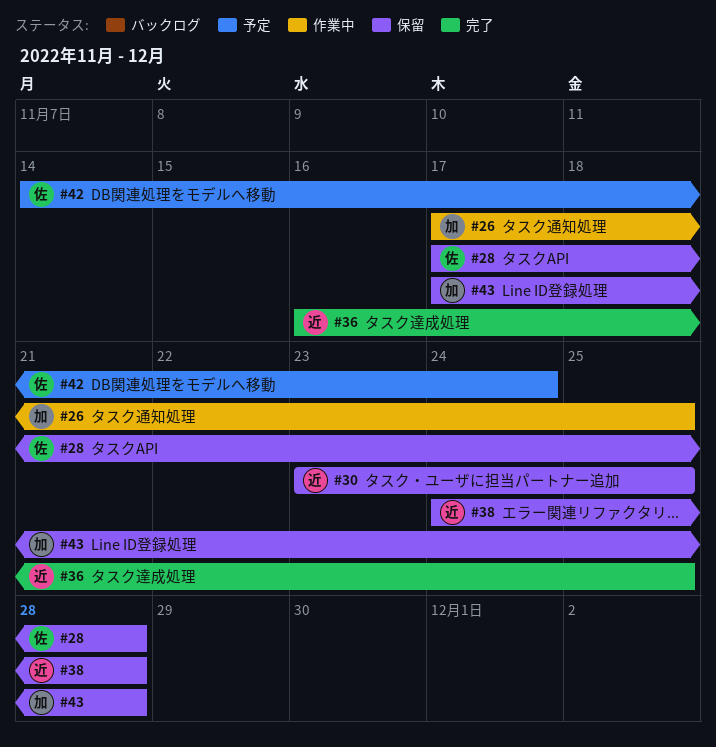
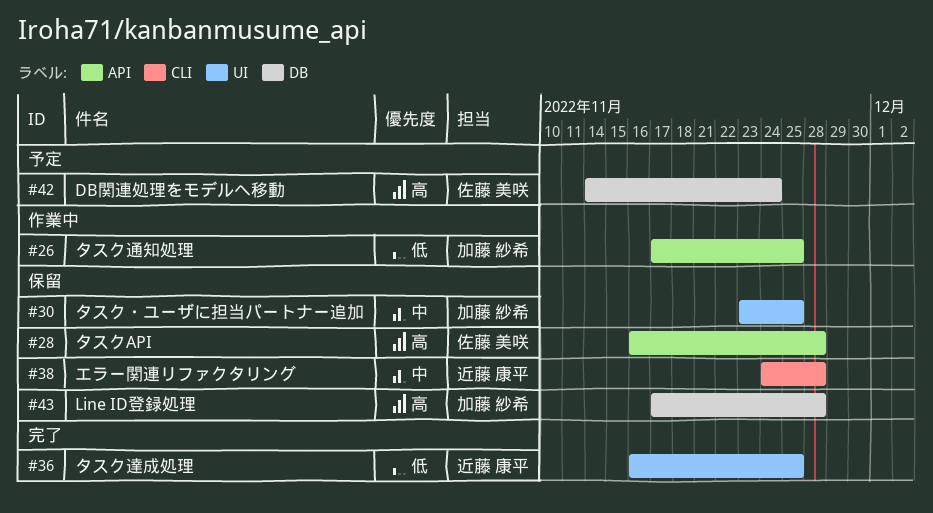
#28, start: Nov 17 -> Nov 16
#30, owner: 近藤 康平 -> 加藤 紗希

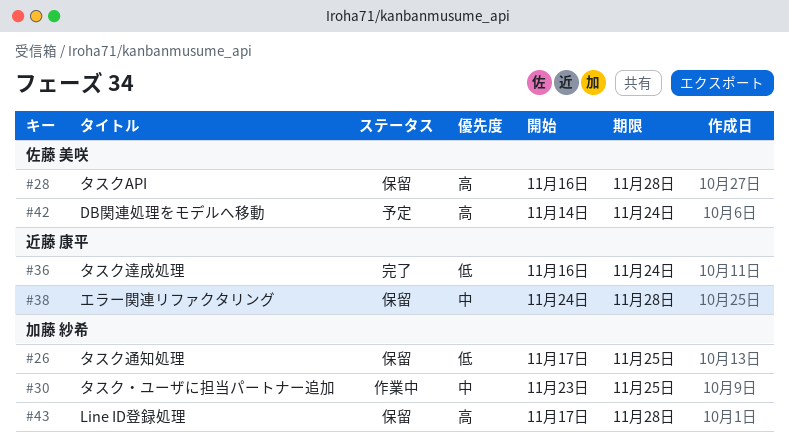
#26, status: 作業中 -> 保留
#30, status: 保留 -> 作業中
#36, due: Nov 25 -> Nov 24

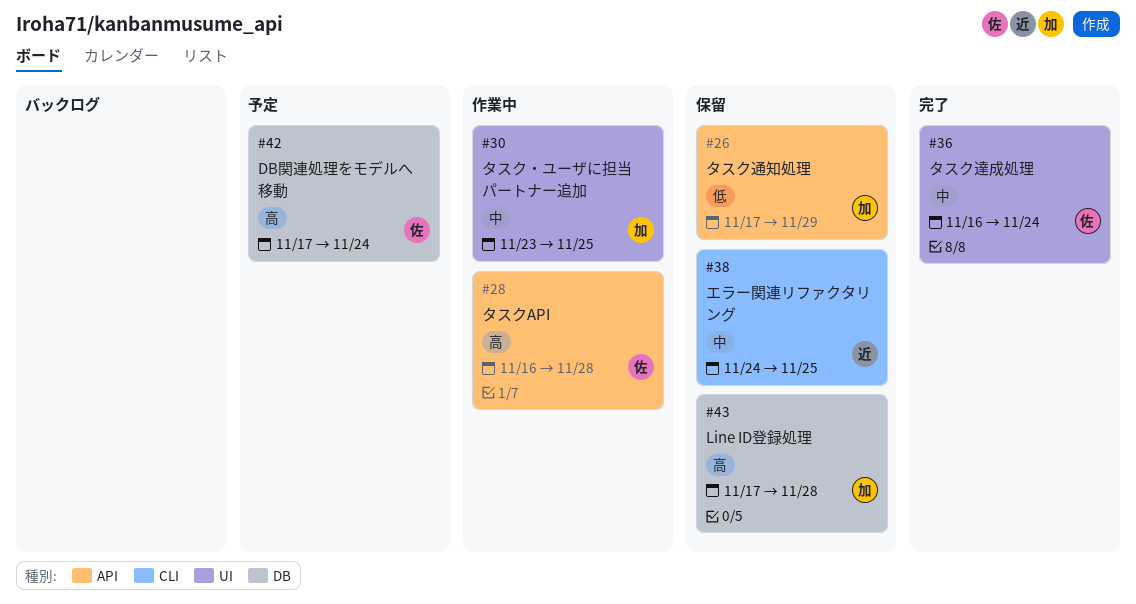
#26, due: Nov 25 -> Nov 29
#28, status: 保留 -> 作業中
#36, owner: 近藤 康平 -> 佐藤 美咲
#36, priority: 低 -> 中
#38, due: Nov 28 -> Nov 25
#42, start: Nov 14 -> Nov 17

